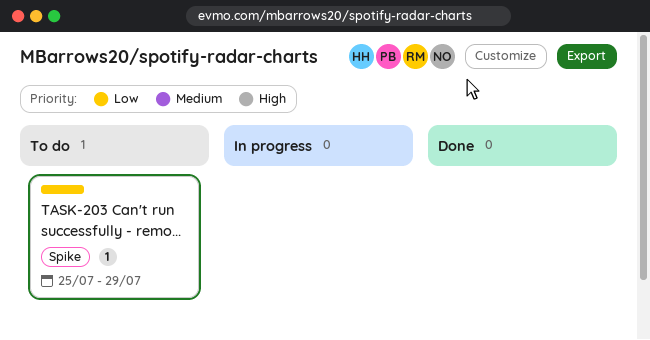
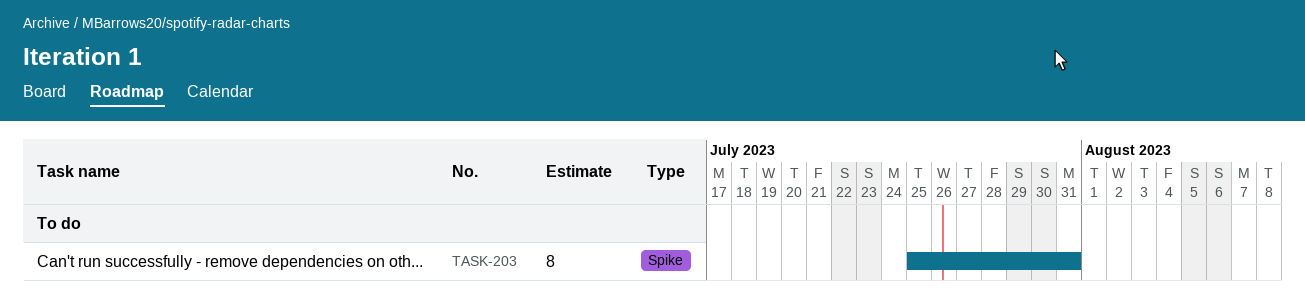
TASK-203, estimate: 1 -> 8
TASK-203, due: Jul 29 -> Jul 31

